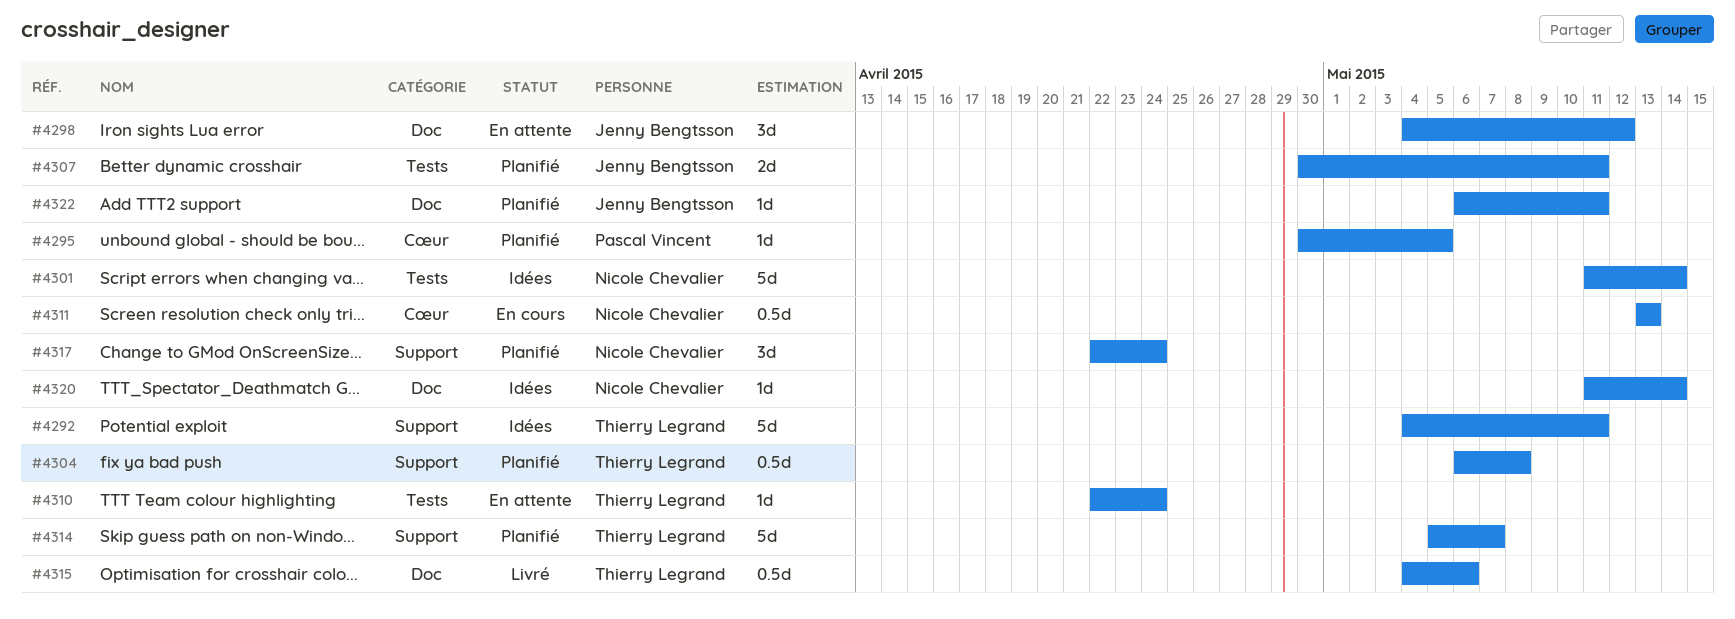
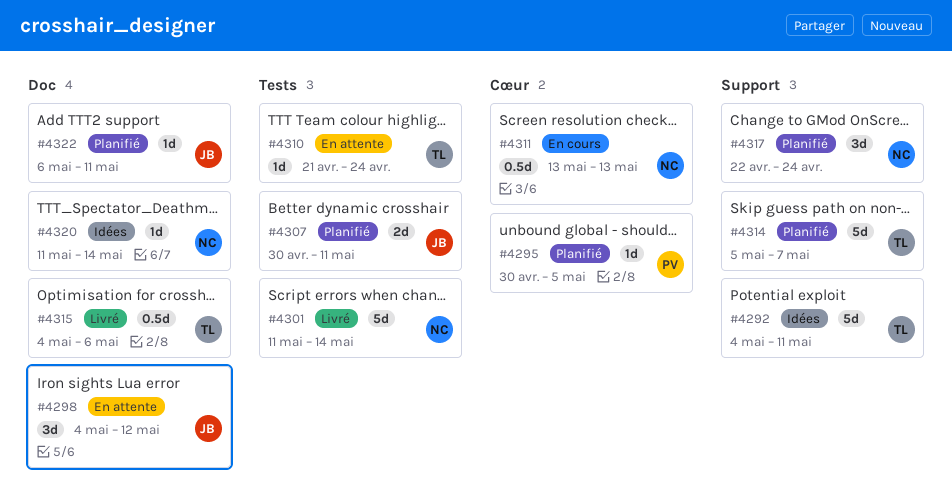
#4301, status: Idées -> Livré
#4304: present -> none
#4310, start: Apr 22 -> Apr 21

